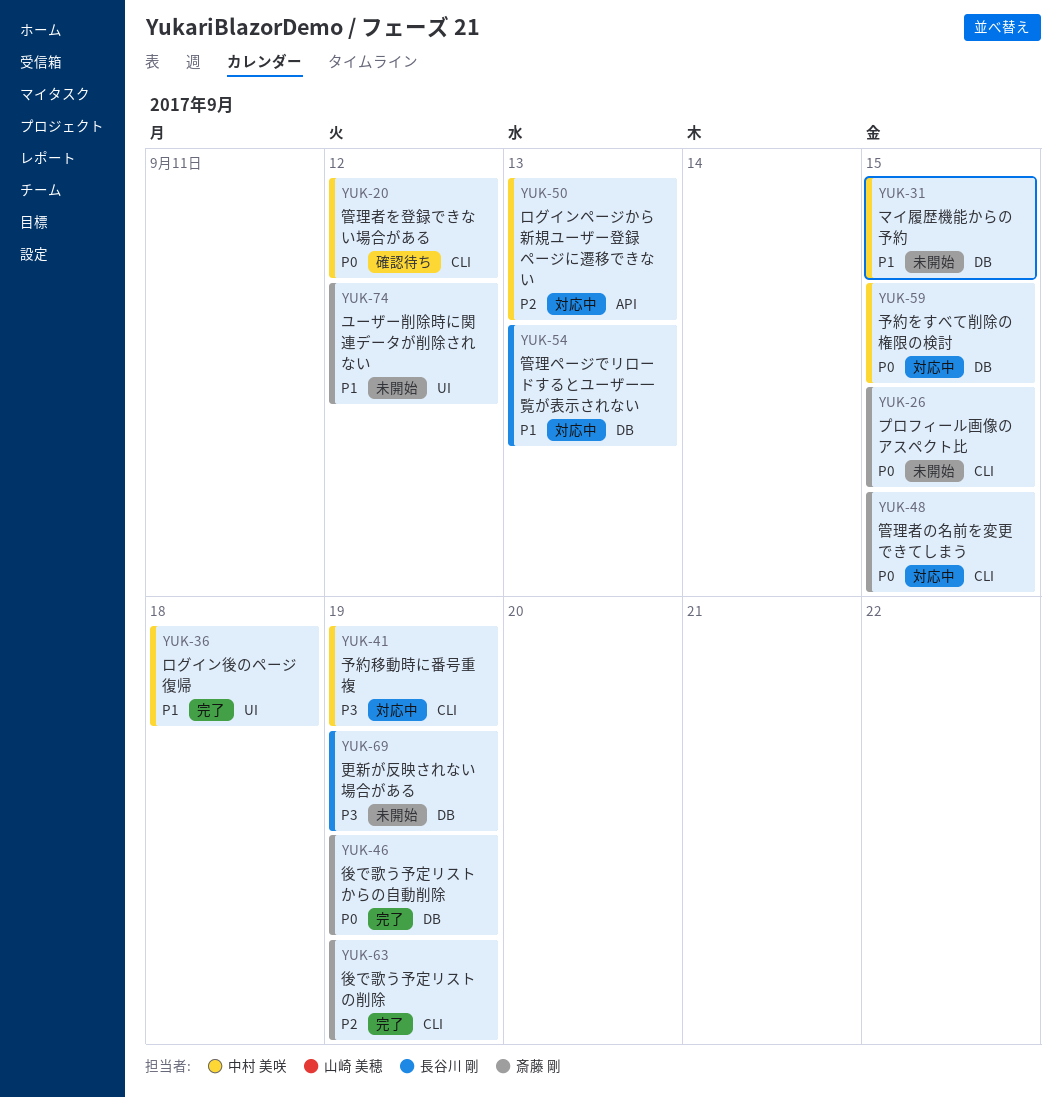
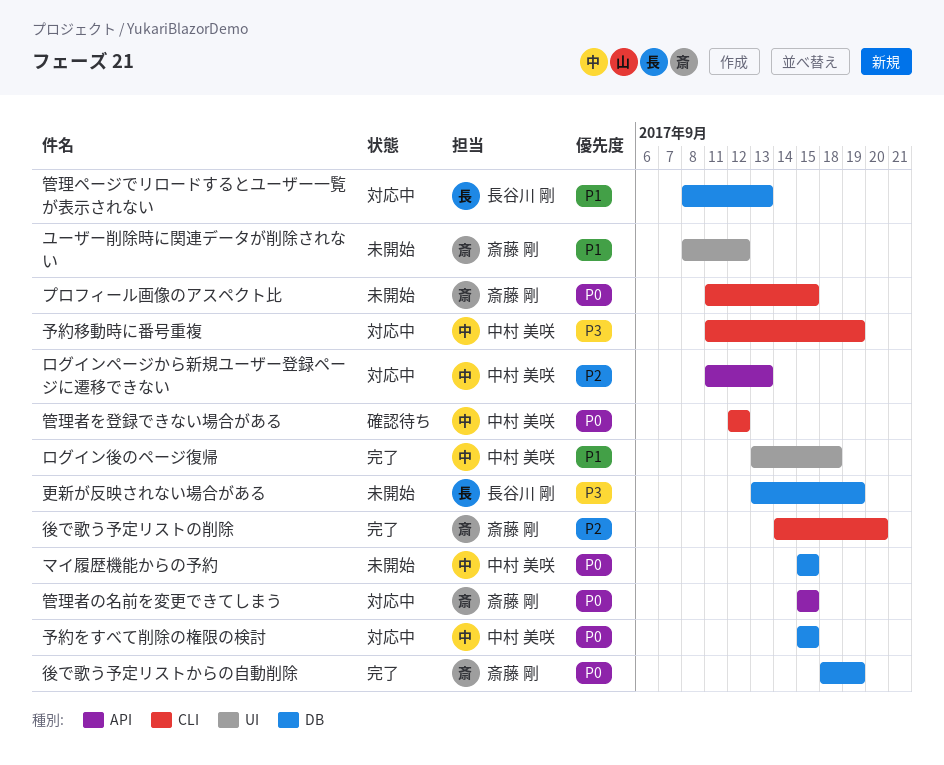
マイ履歴機能からの予約, priority: P1 -> P0
後で歌う予定リストの削除, due: Sep 19 -> Sep 20
管理者の名前を変更できてしまう, label: CLI -> API

